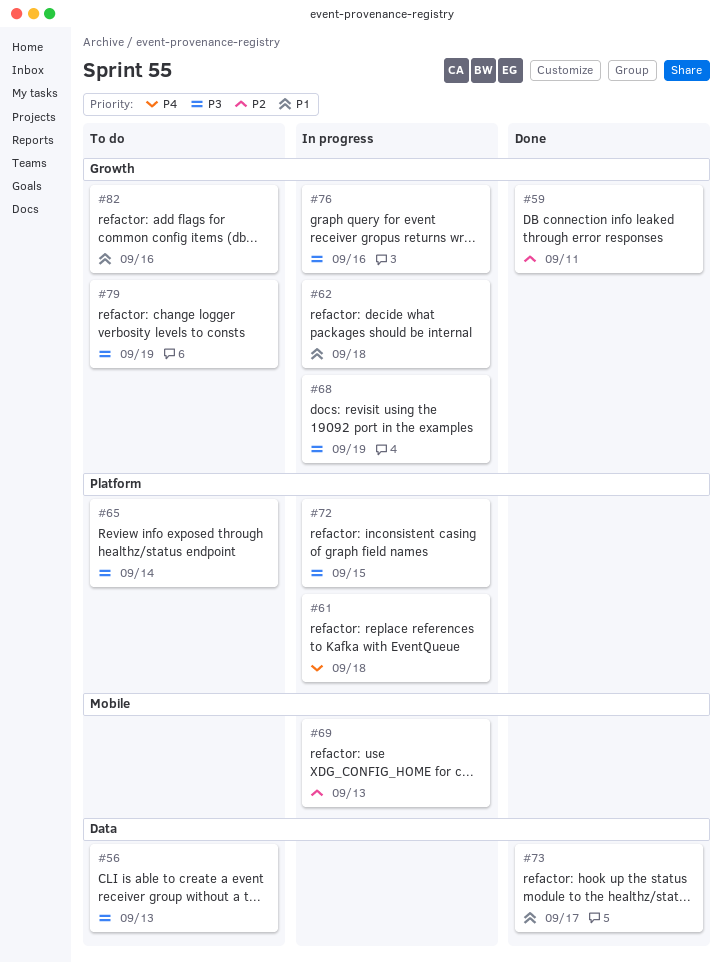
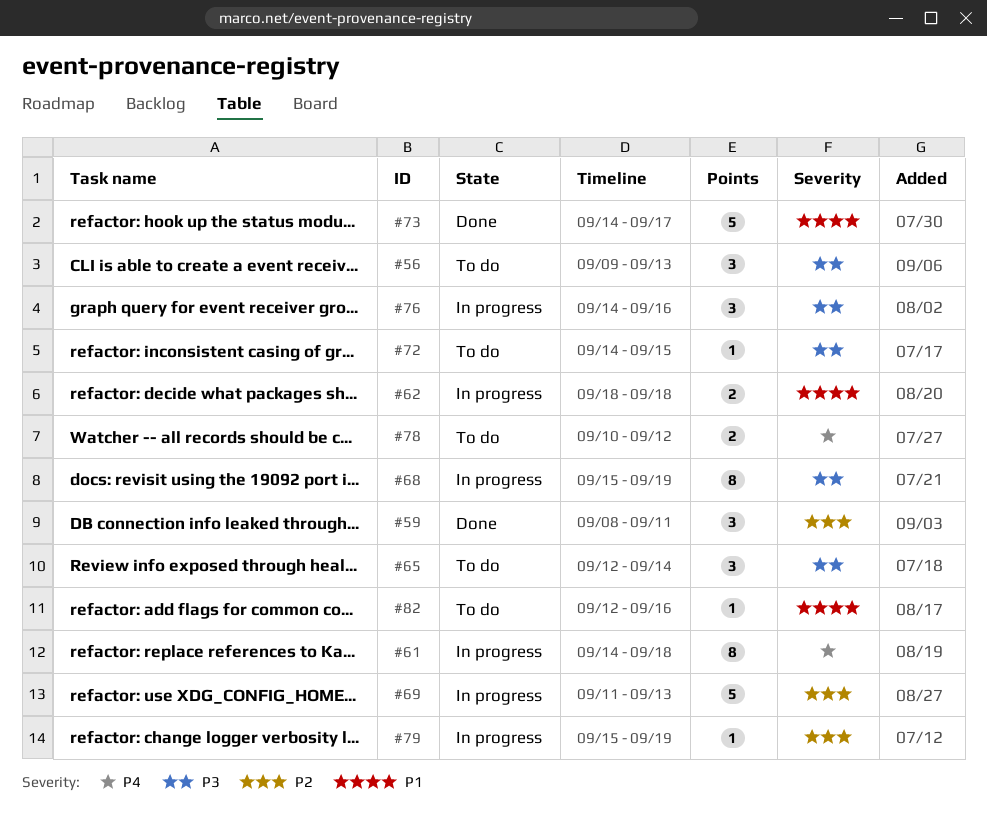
#72, status: In progress -> To do
#78: none -> present
#79, status: To do -> In progress
#79, priority: P3 -> P2

